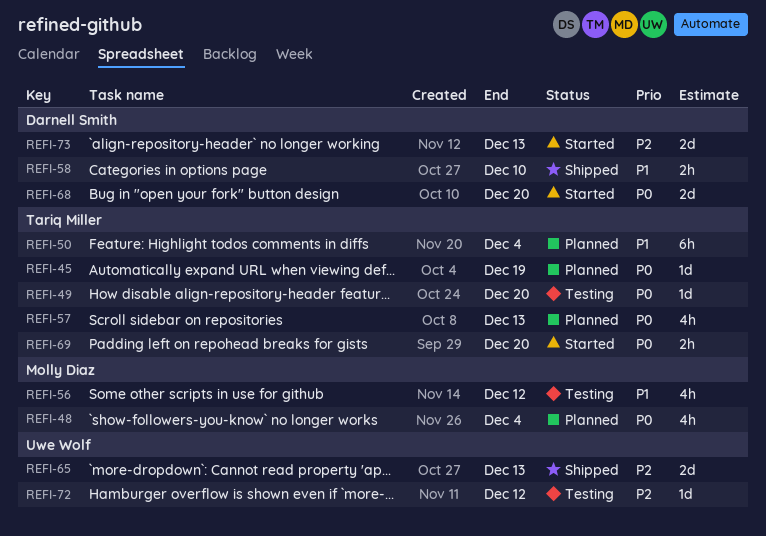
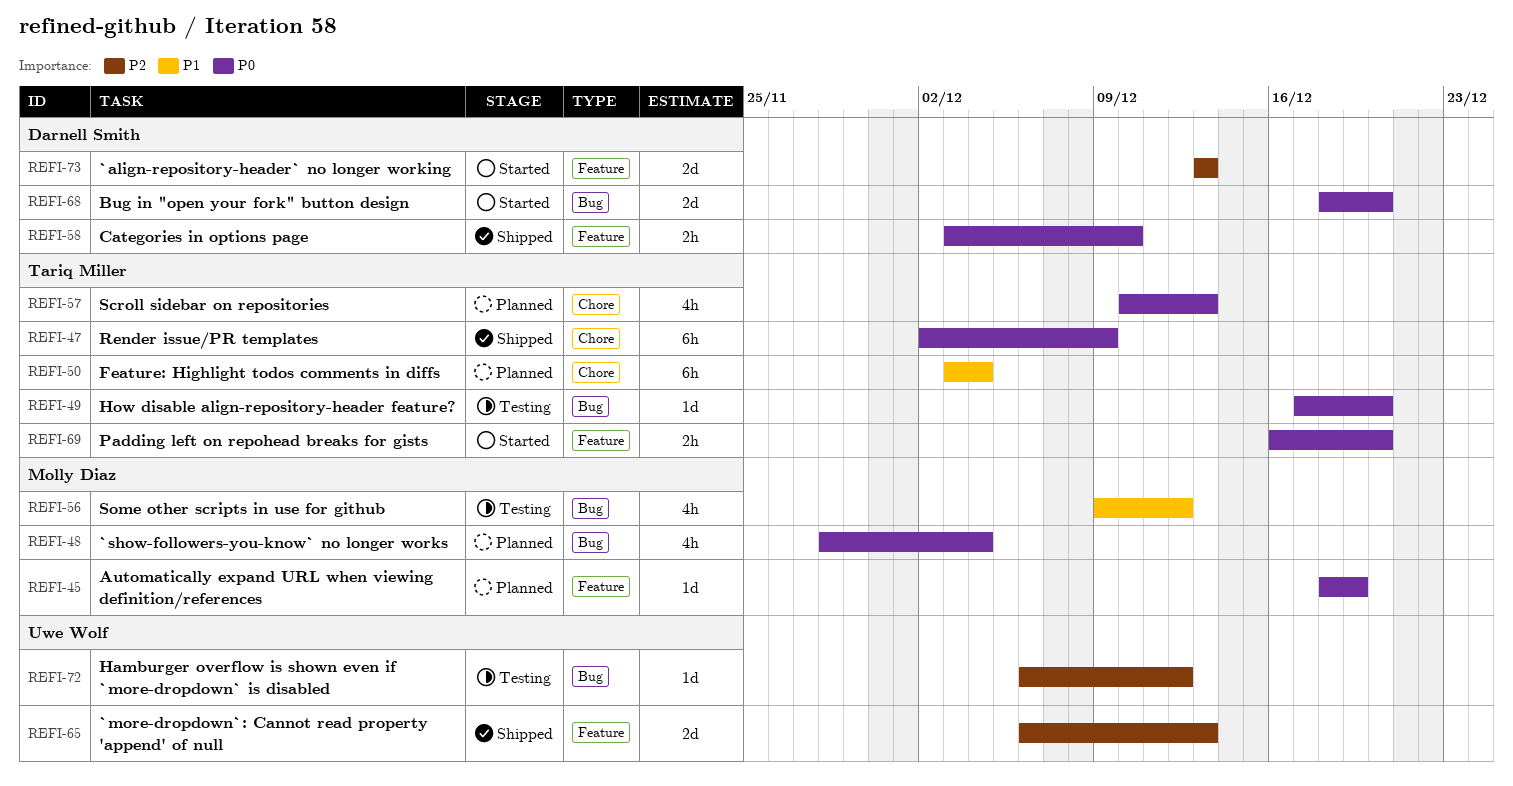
REFI-45, owner: Tariq Miller -> Molly Diaz
REFI-47: none -> present
REFI-58, priority: P1 -> P0

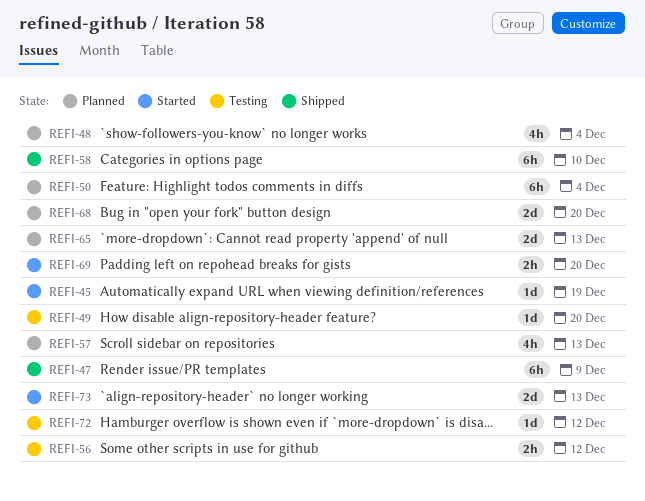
REFI-45, status: Planned -> Started
REFI-56, estimate: 4h -> 2h
REFI-58, estimate: 2h -> 6h
REFI-65, status: Shipped -> Planned
REFI-68, status: Started -> Planned

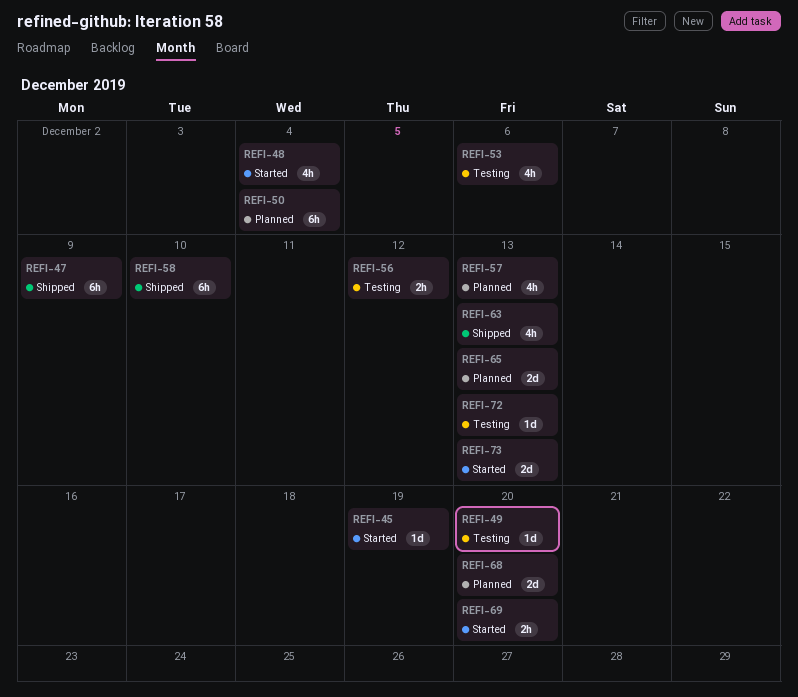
REFI-48, status: Planned -> Started
REFI-53: none -> present
REFI-63: none -> present
REFI-72, due: Dec 12 -> Dec 13

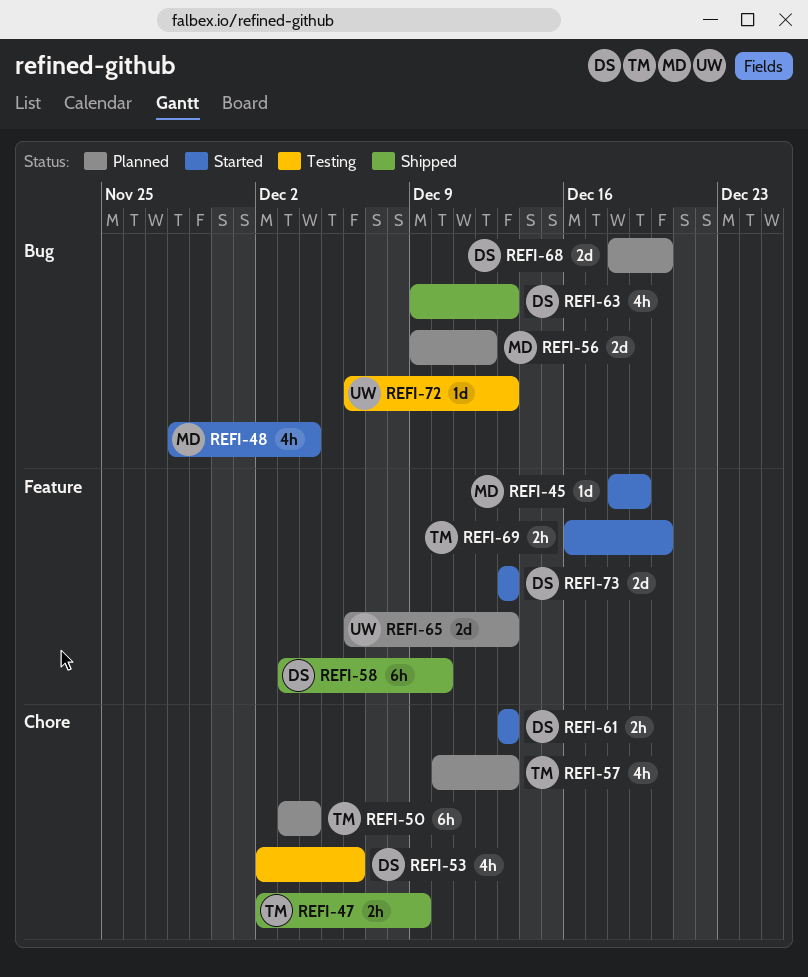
REFI-47, estimate: 6h -> 2h
REFI-49: present -> none
REFI-56, status: Testing -> Planned
REFI-56, estimate: 2h -> 2d
REFI-61: none -> present

